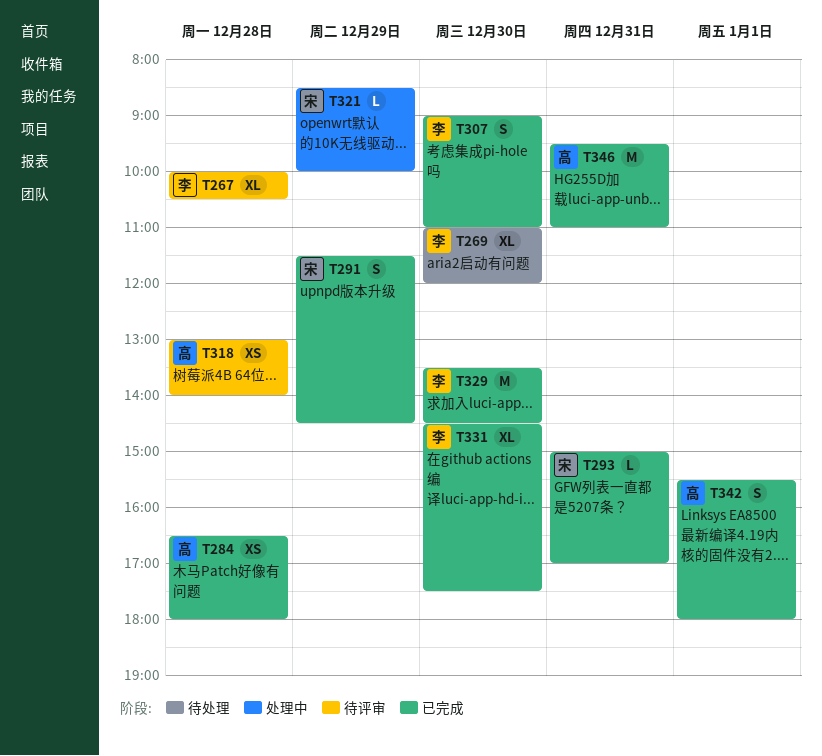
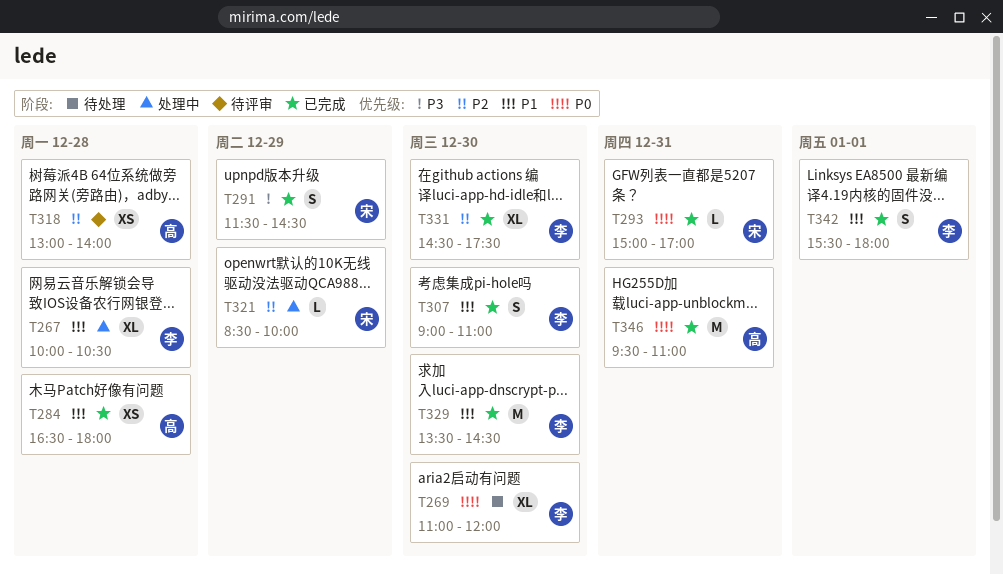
T267, status: 待评审 -> 处理中
T342, owner: 高 -> 李

